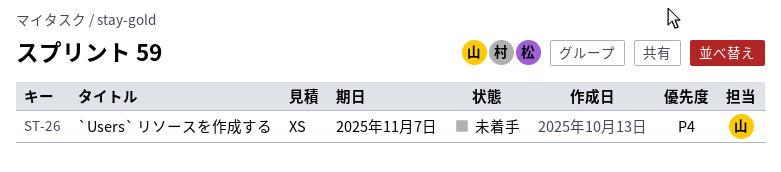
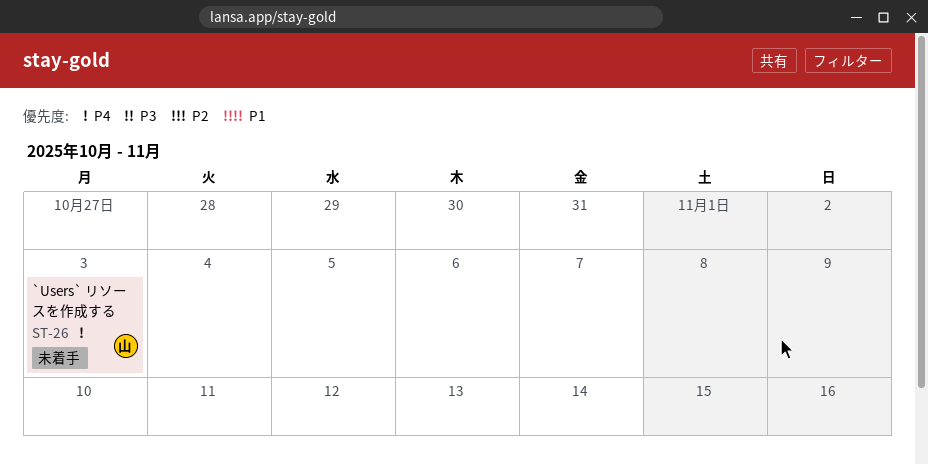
ST-26, due: Nov 7 -> Nov 3

